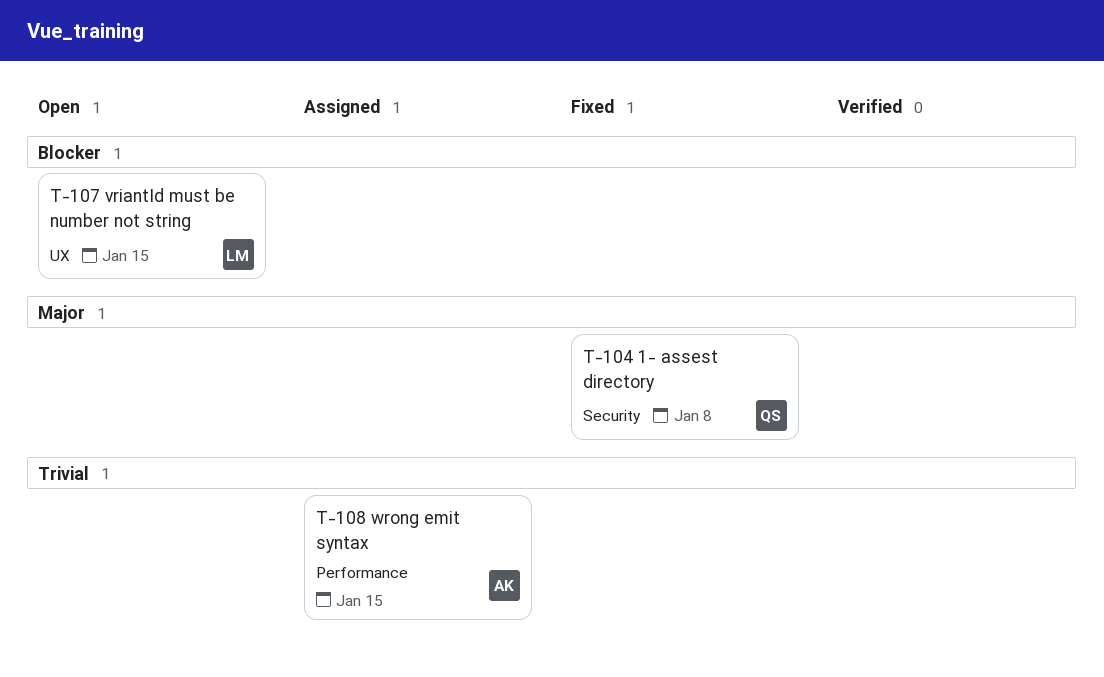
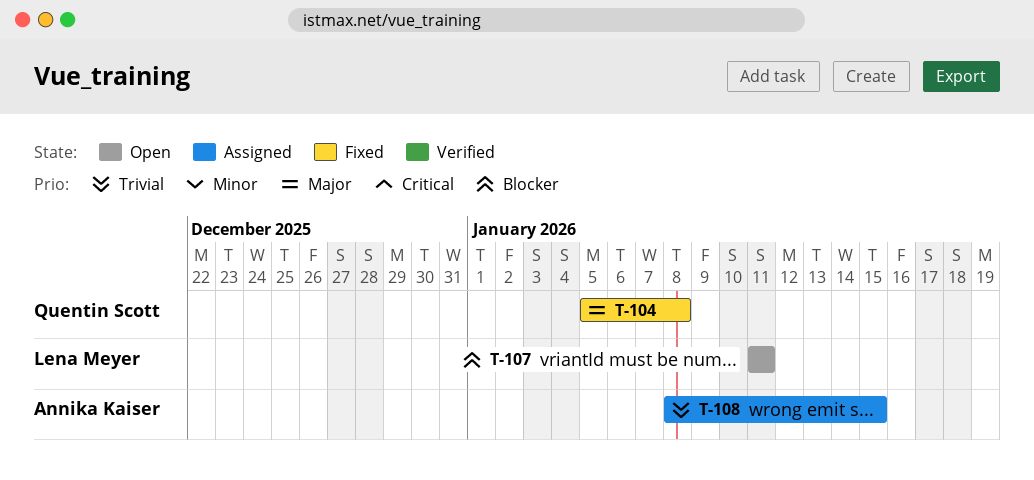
T-107, due: Jan 15 -> Jan 11

